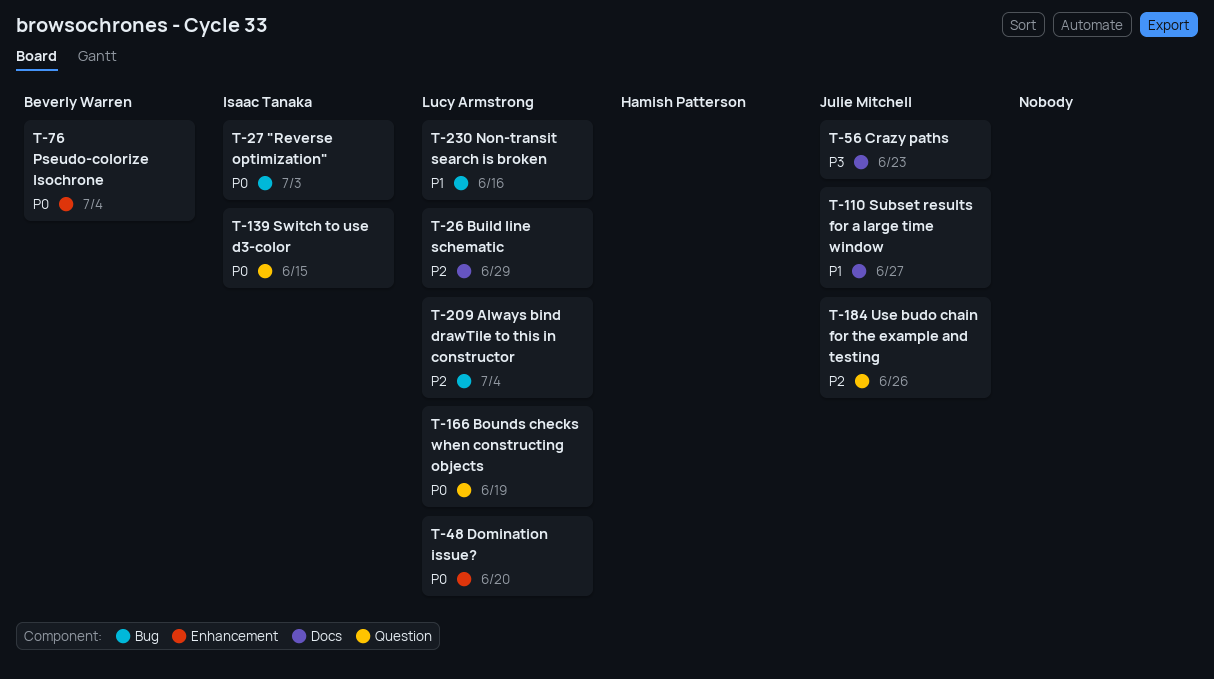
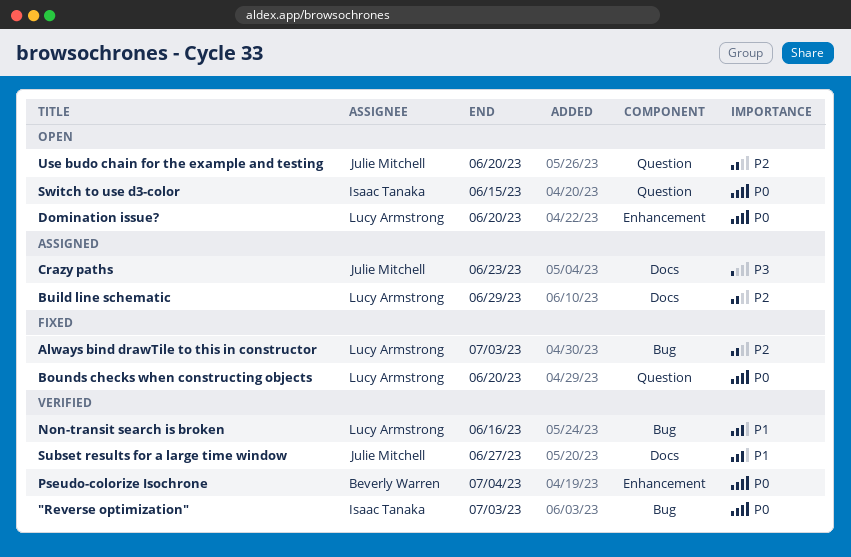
Always bind drawTile to this in constructor, due: Jul 4 -> Jul 3
Bounds checks when constructing objects, due: Jun 19 -> Jun 20
Use budo chain for the example and testing, due: Jun 26 -> Jun 20

